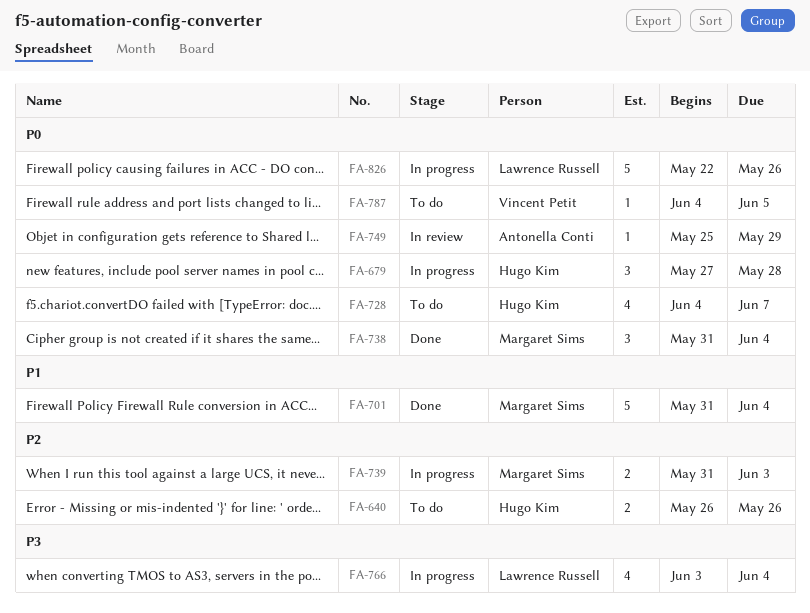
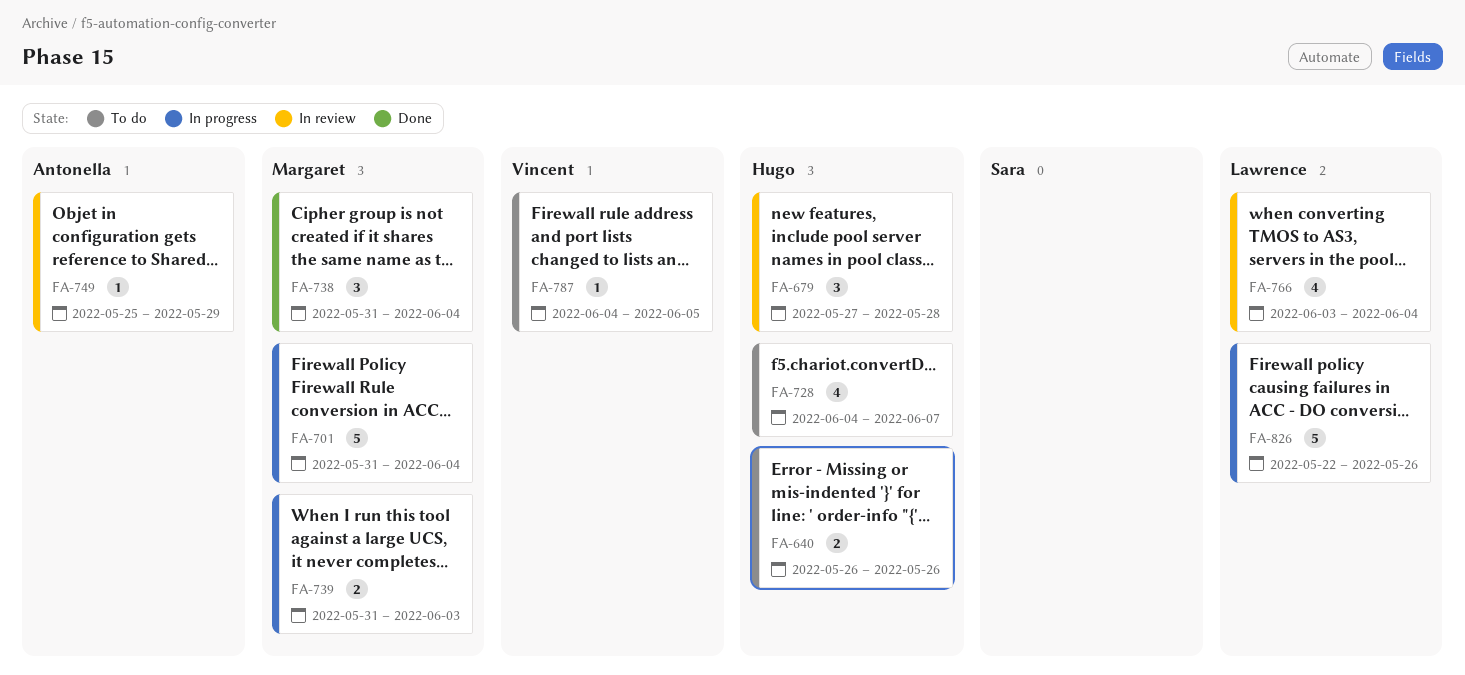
FA-679, status: In progress -> In review
FA-701, status: Done -> In progress
FA-766, status: In progress -> In review

